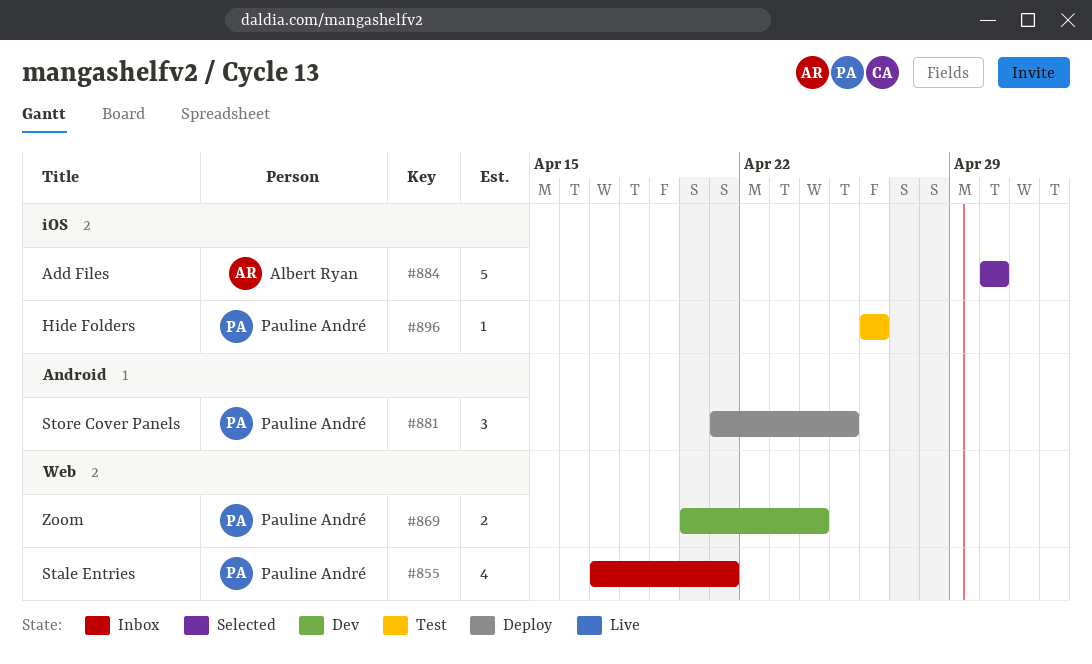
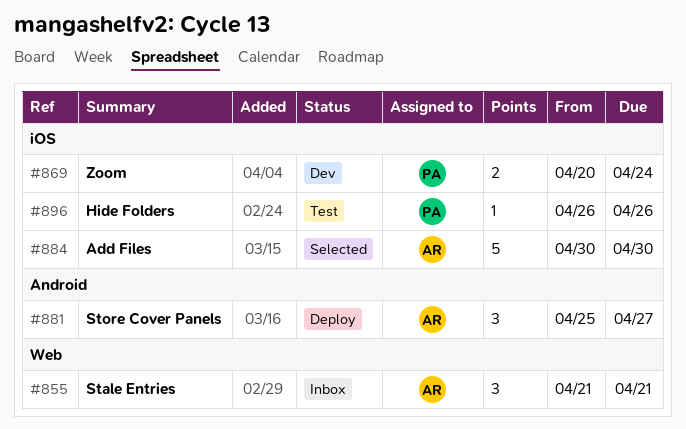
#855, owner: Pauline André -> Albert Ryan
#855, estimate: 4 -> 3
#855, start: Apr 17 -> Apr 21
#869, label: Web -> iOS
#881, owner: Pauline André -> Albert Ryan
#881, start: Apr 21 -> Apr 25
#881, due: Apr 25 -> Apr 27

